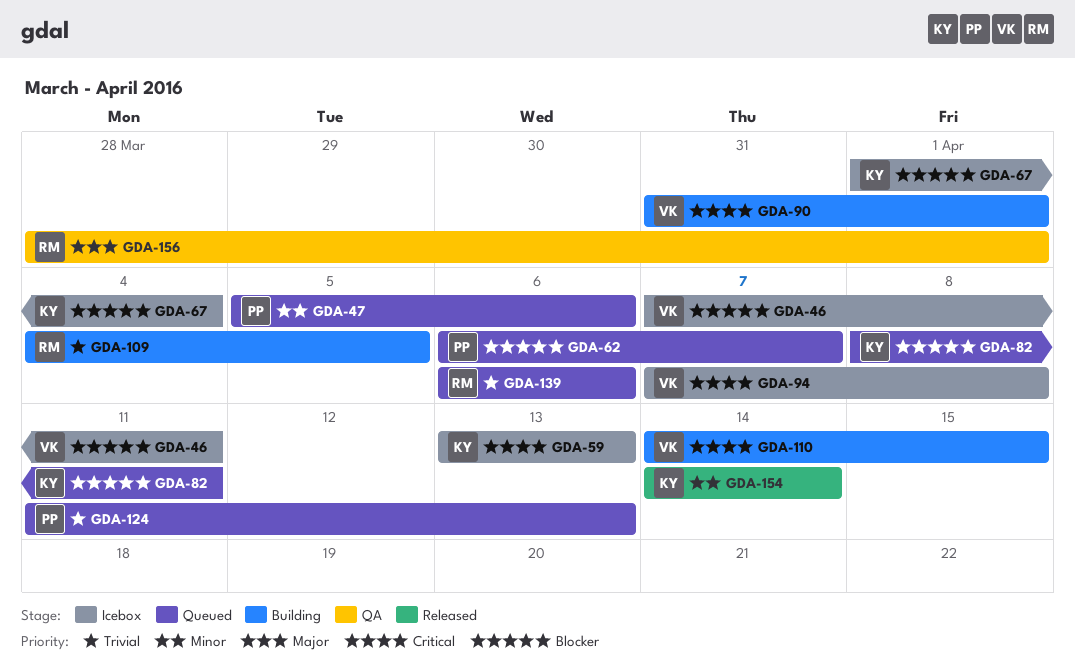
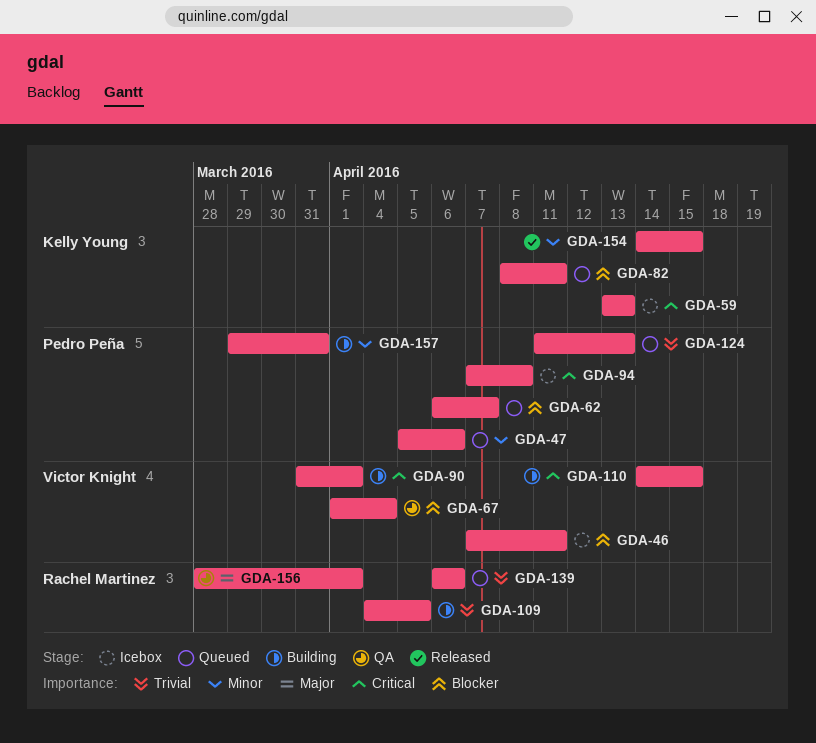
GDA-67, status: Icebox -> QA
GDA-67, owner: Kelly Young -> Victor Knight
GDA-94, owner: Victor Knight -> Pedro Peña
GDA-154, due: Apr 14 -> Apr 15
GDA-157: none -> present

